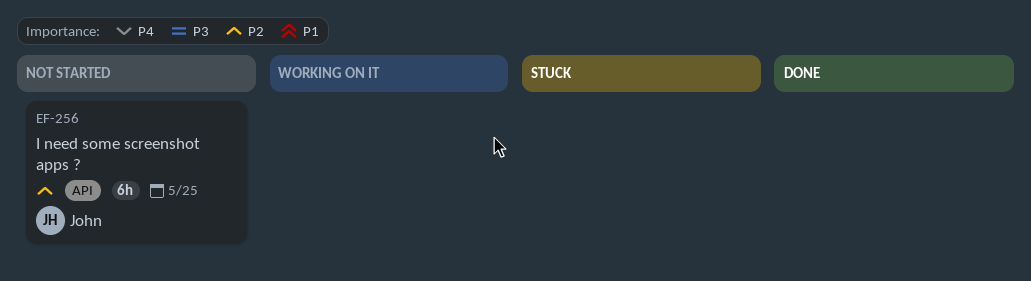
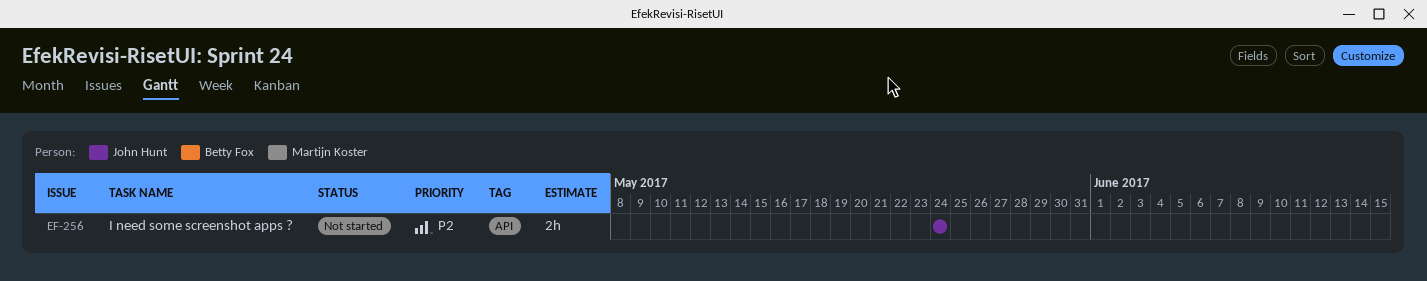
EF-256, estimate: 6h -> 2h
EF-256, due: May 25 -> May 24

